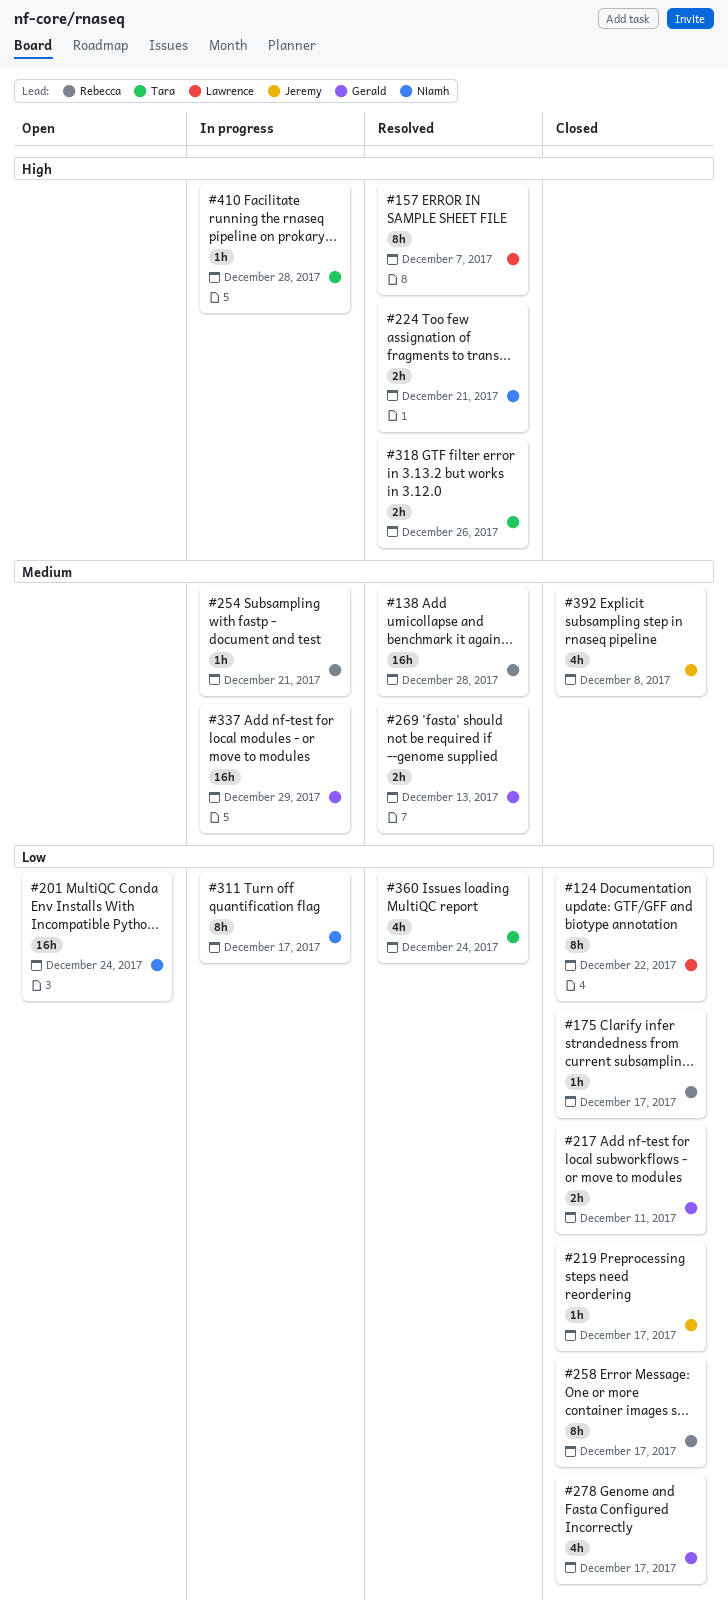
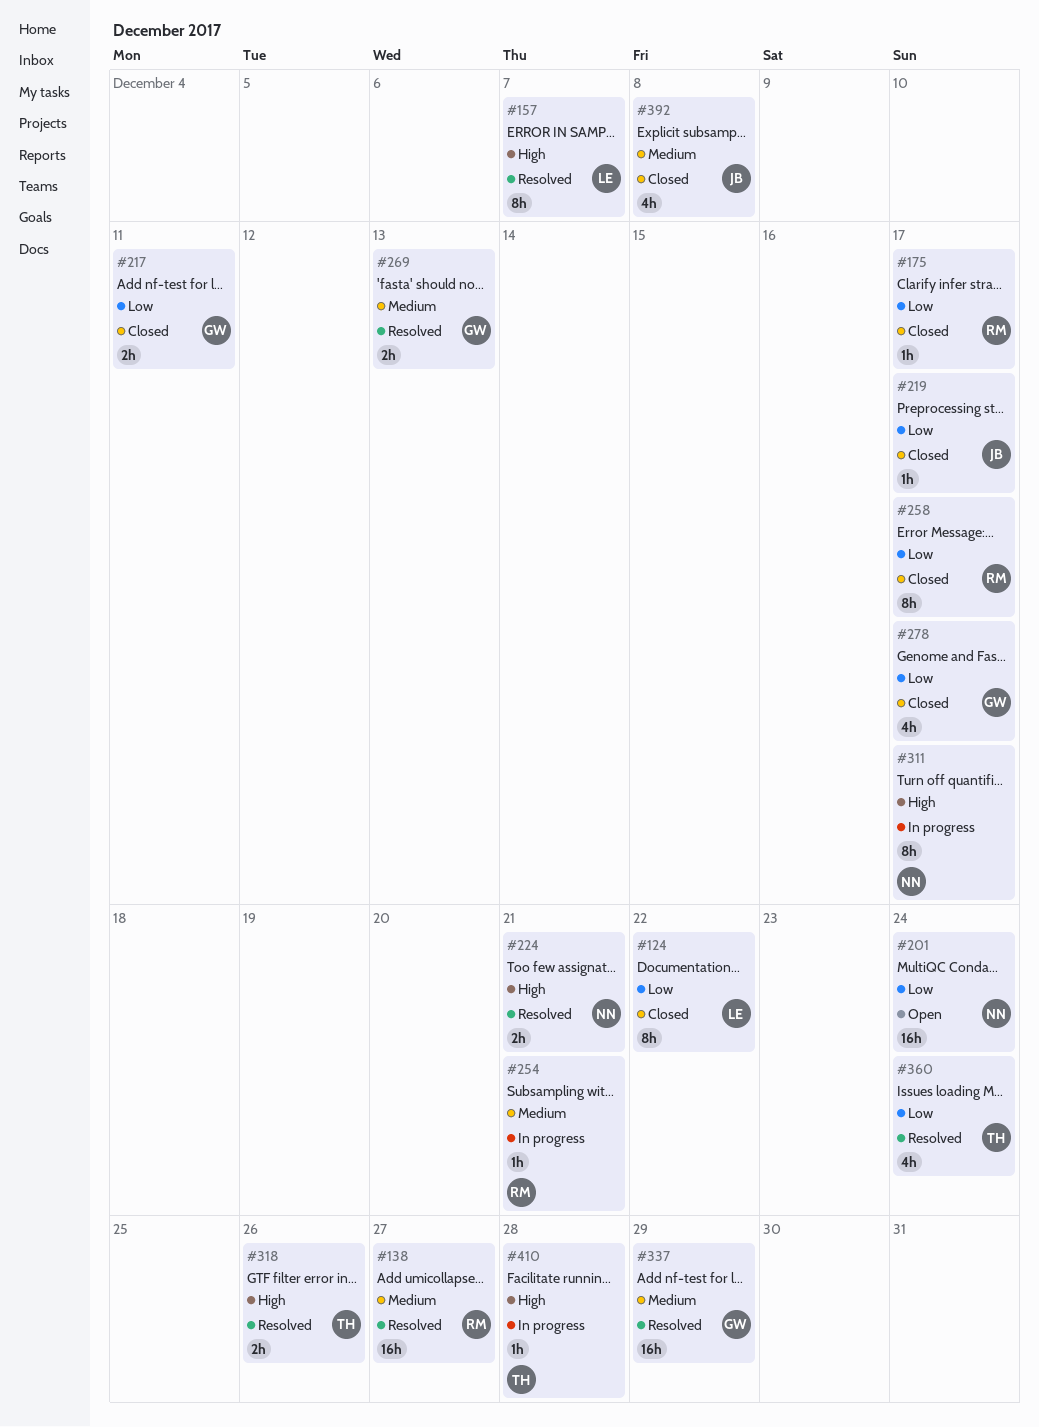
#138, due: Dec 28 -> Dec 27
#311, priority: Low -> High
#337, status: In progress -> Resolved

